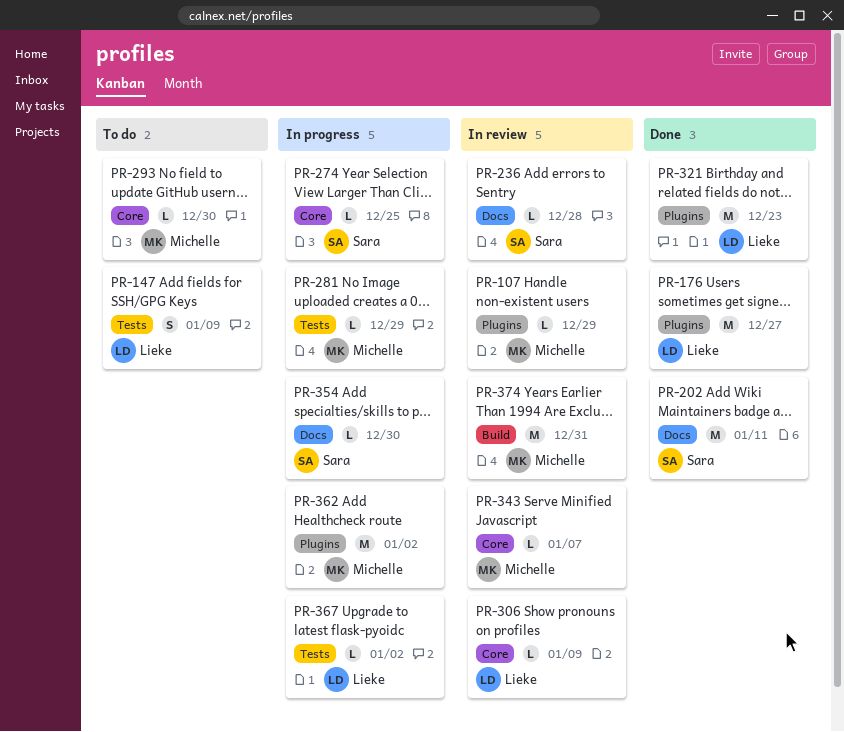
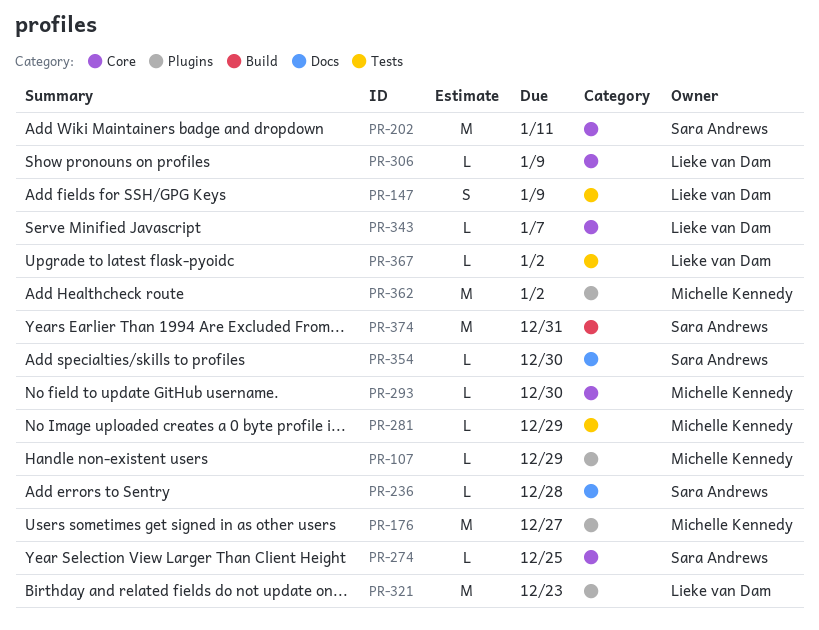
PR-176, owner: Lieke van Dam -> Michelle Kennedy
PR-202, label: Docs -> Core
PR-343, owner: Michelle Kennedy -> Lieke van Dam
PR-374, owner: Michelle Kennedy -> Sara Andrews

